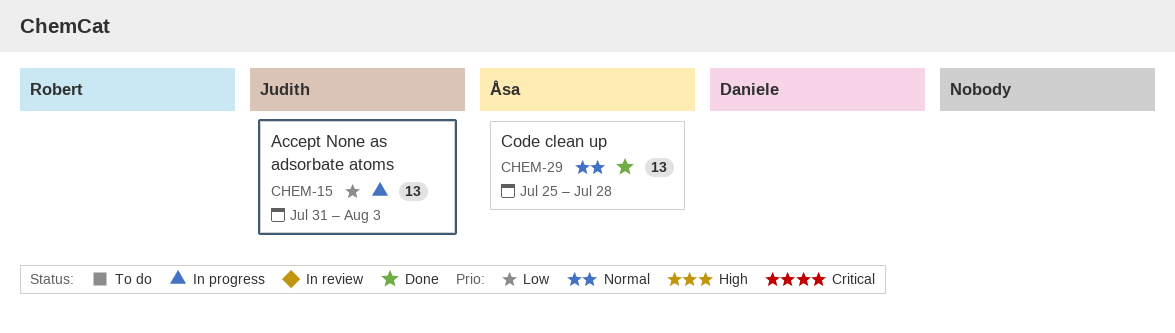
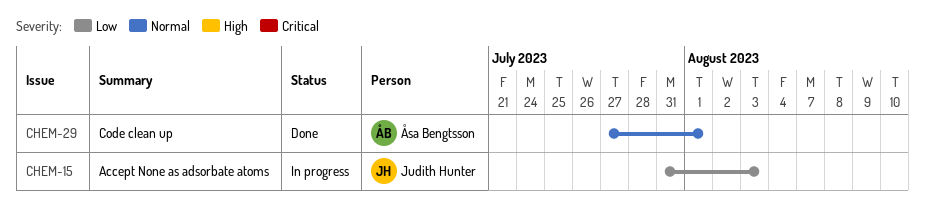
CHEM-29, start: Jul 25 -> Jul 27
CHEM-29, due: Jul 28 -> Aug 1

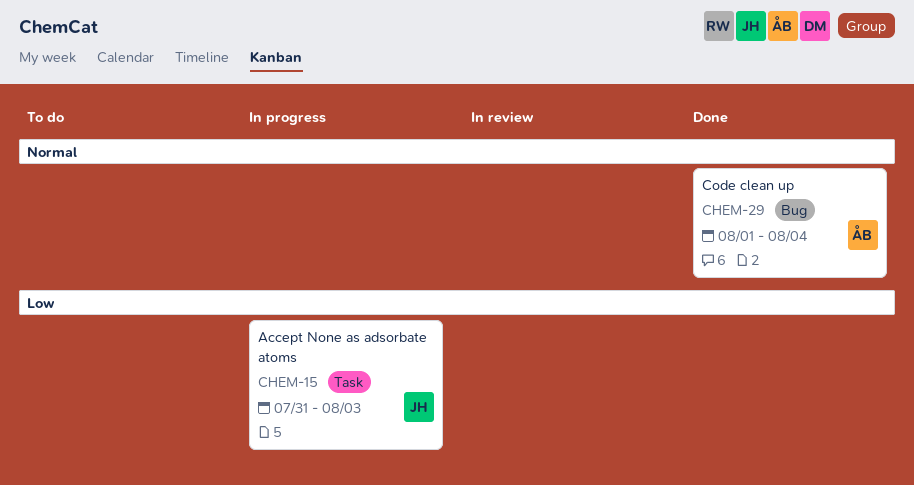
CHEM-29, start: Jul 27 -> Aug 1
CHEM-29, due: Aug 1 -> Aug 4

